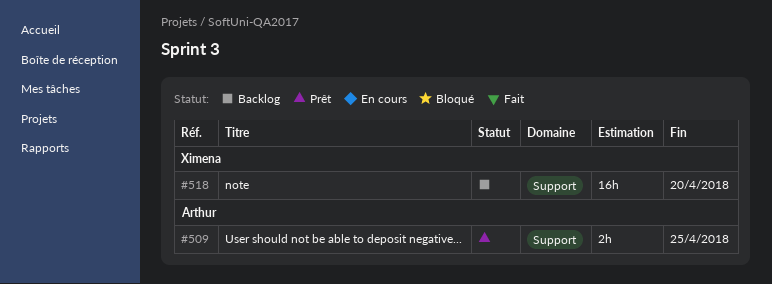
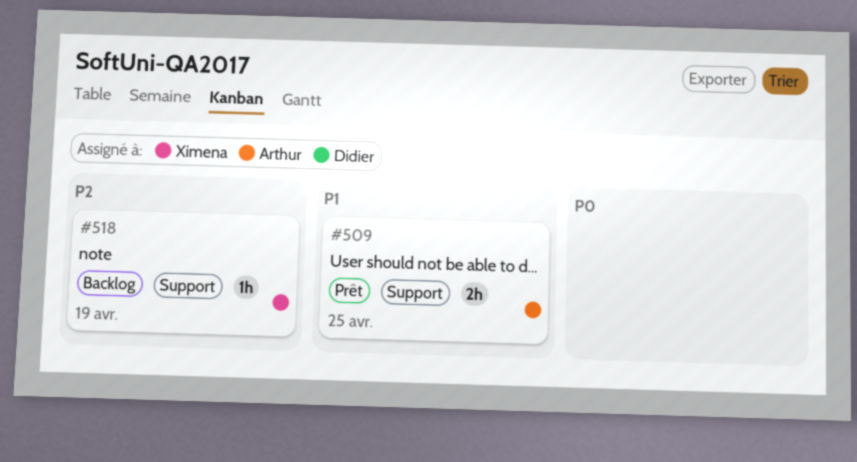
#518, estimate: 16h -> 1h
#518, due: Apr 20 -> Apr 19

